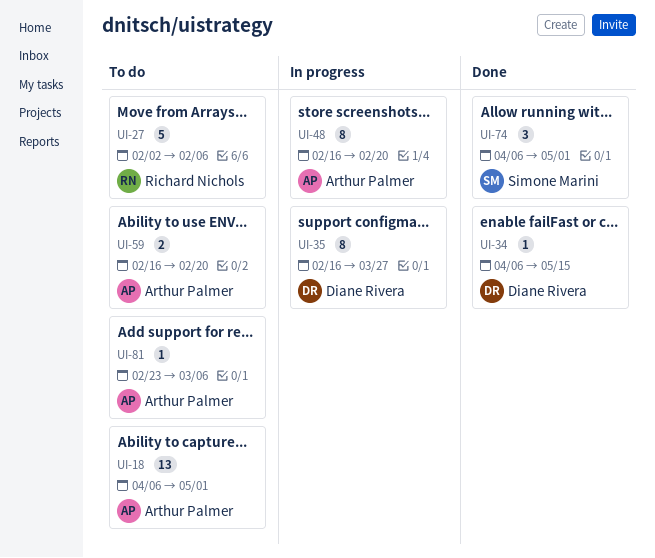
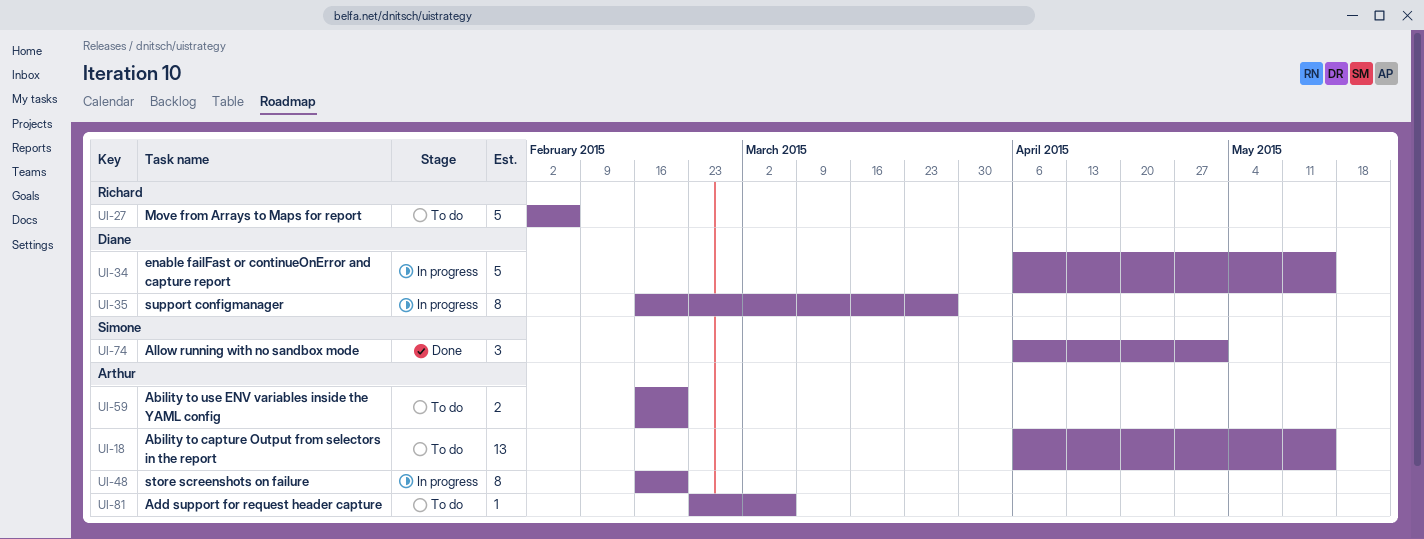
UI-18, due: May 1 -> May 15
UI-34, status: Done -> In progress
UI-34, estimate: 1 -> 5

